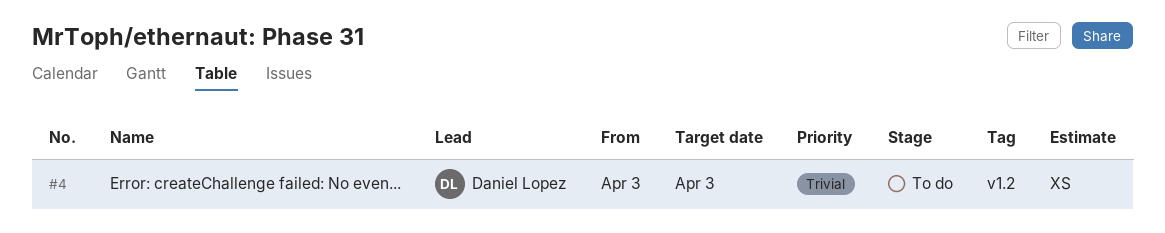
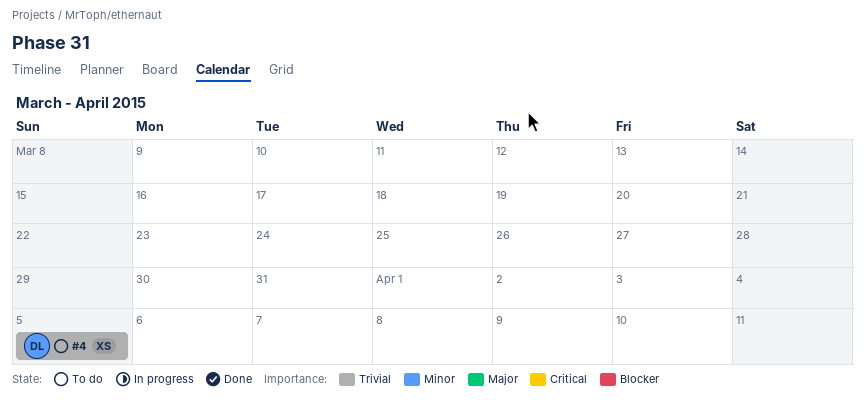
#4, start: Apr 3 -> Apr 5
#4, due: Apr 3 -> Apr 5

